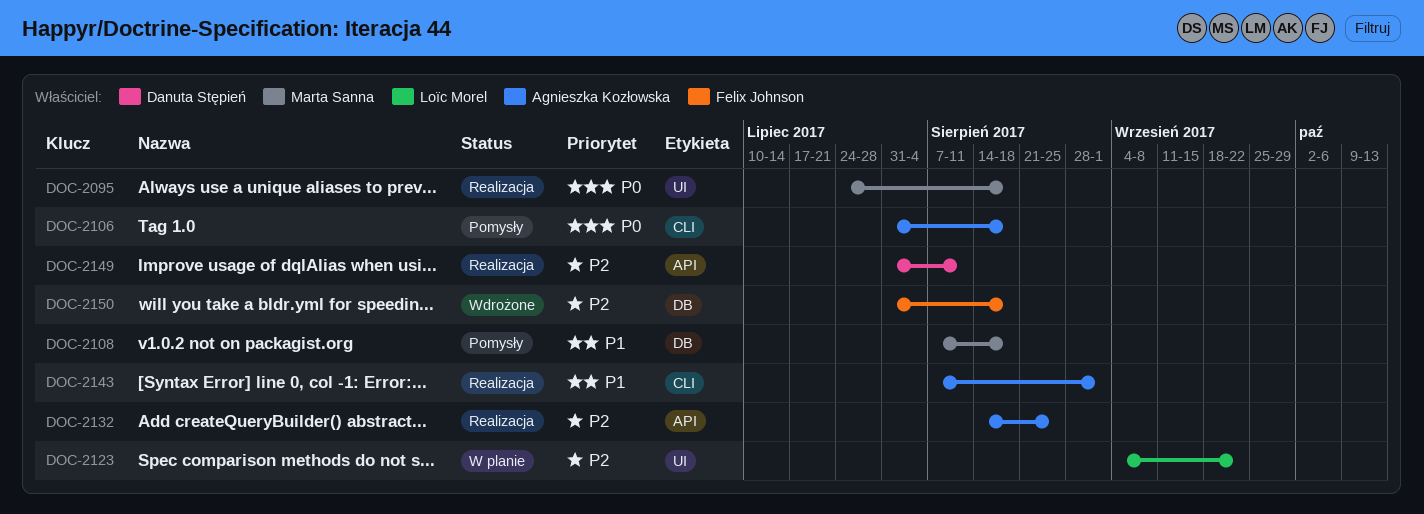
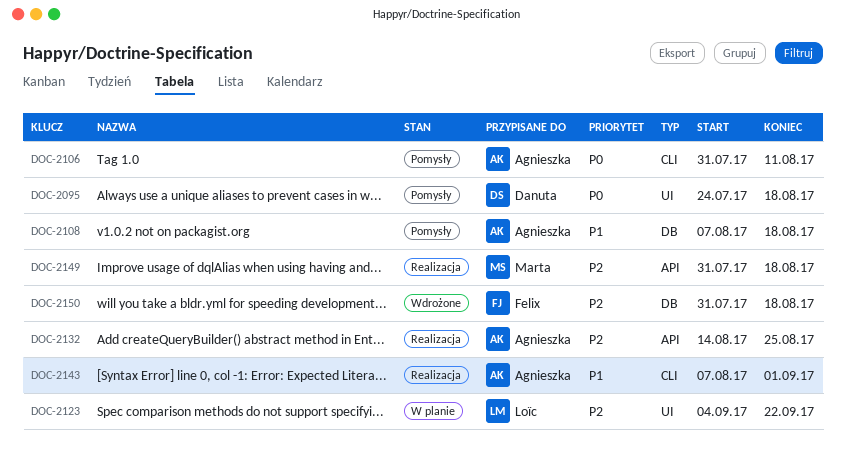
DOC-2095, status: Realizacja -> Pomysły
DOC-2095, owner: Marta Sanna -> Danuta Stępień
DOC-2106, due: Aug 18 -> Aug 11
DOC-2108, owner: Marta Sanna -> Agnieszka Kozłowska
DOC-2149, owner: Danuta Stępień -> Marta Sanna
DOC-2149, due: Aug 11 -> Aug 18

